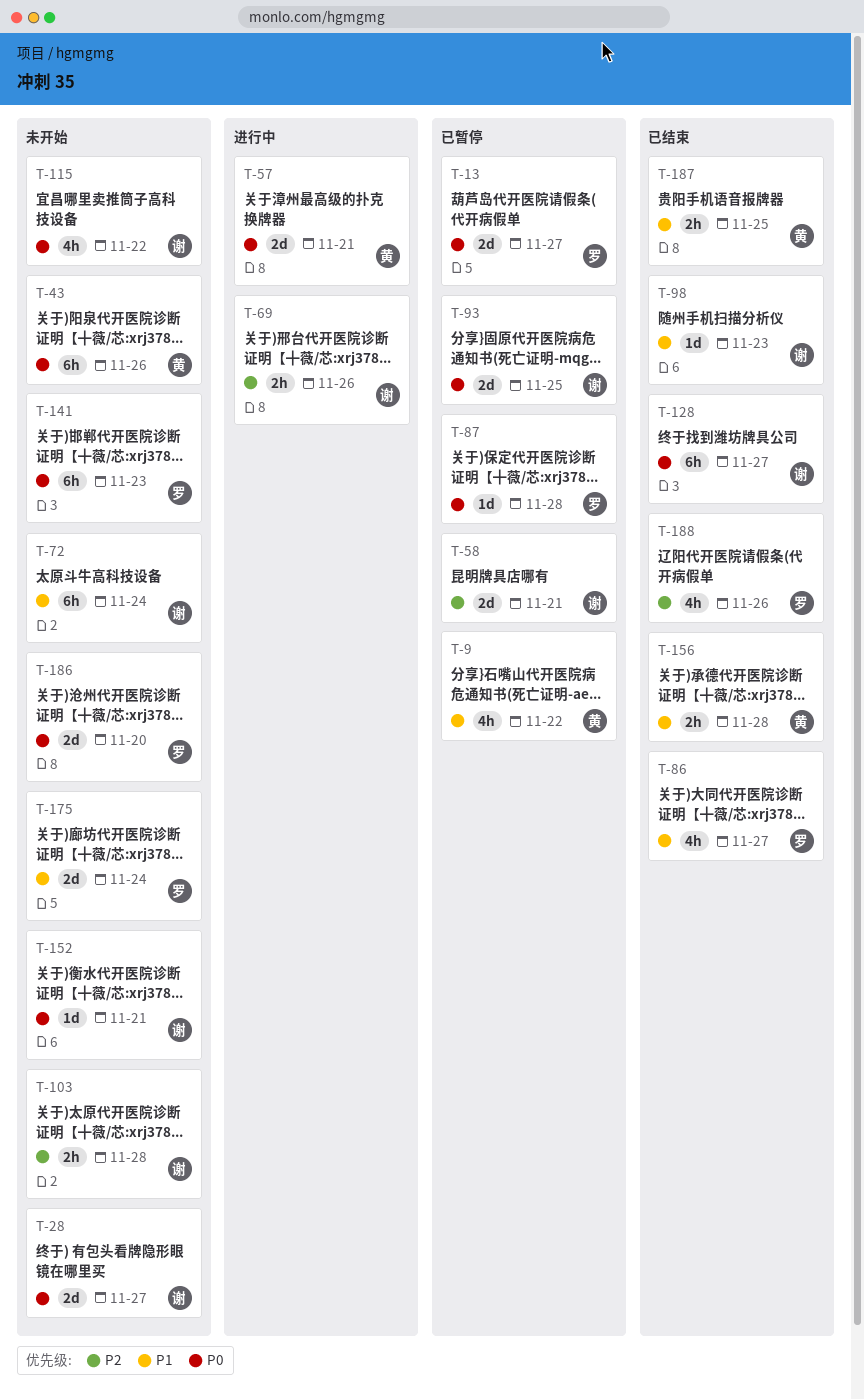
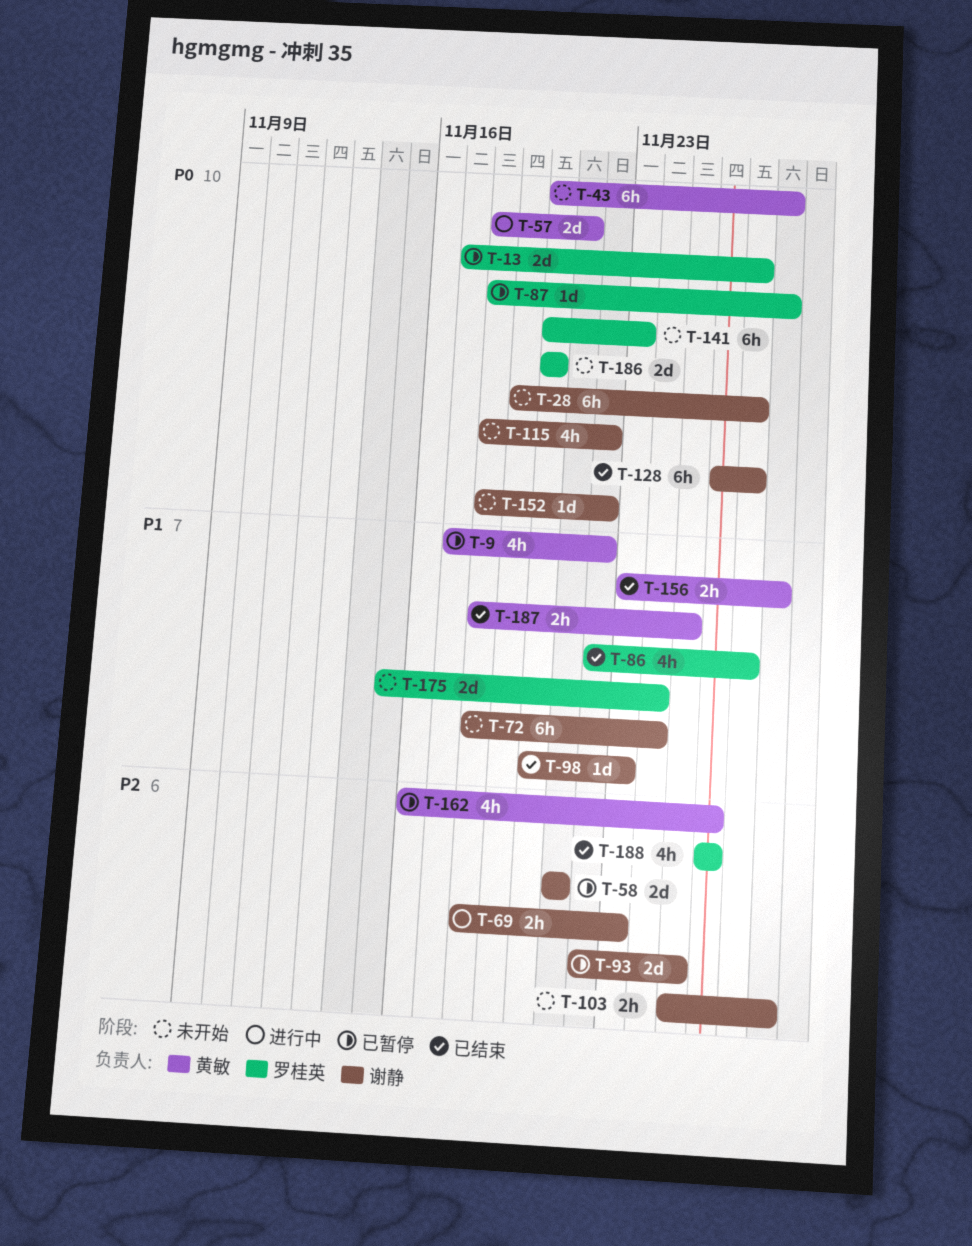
T-28, estimate: 2d -> 6h
T-43, due: Nov 26 -> Nov 28
T-69, due: Nov 26 -> Nov 23
T-93, priority: P0 -> P2
T-152, due: Nov 21 -> Nov 22
T-162: none -> present

